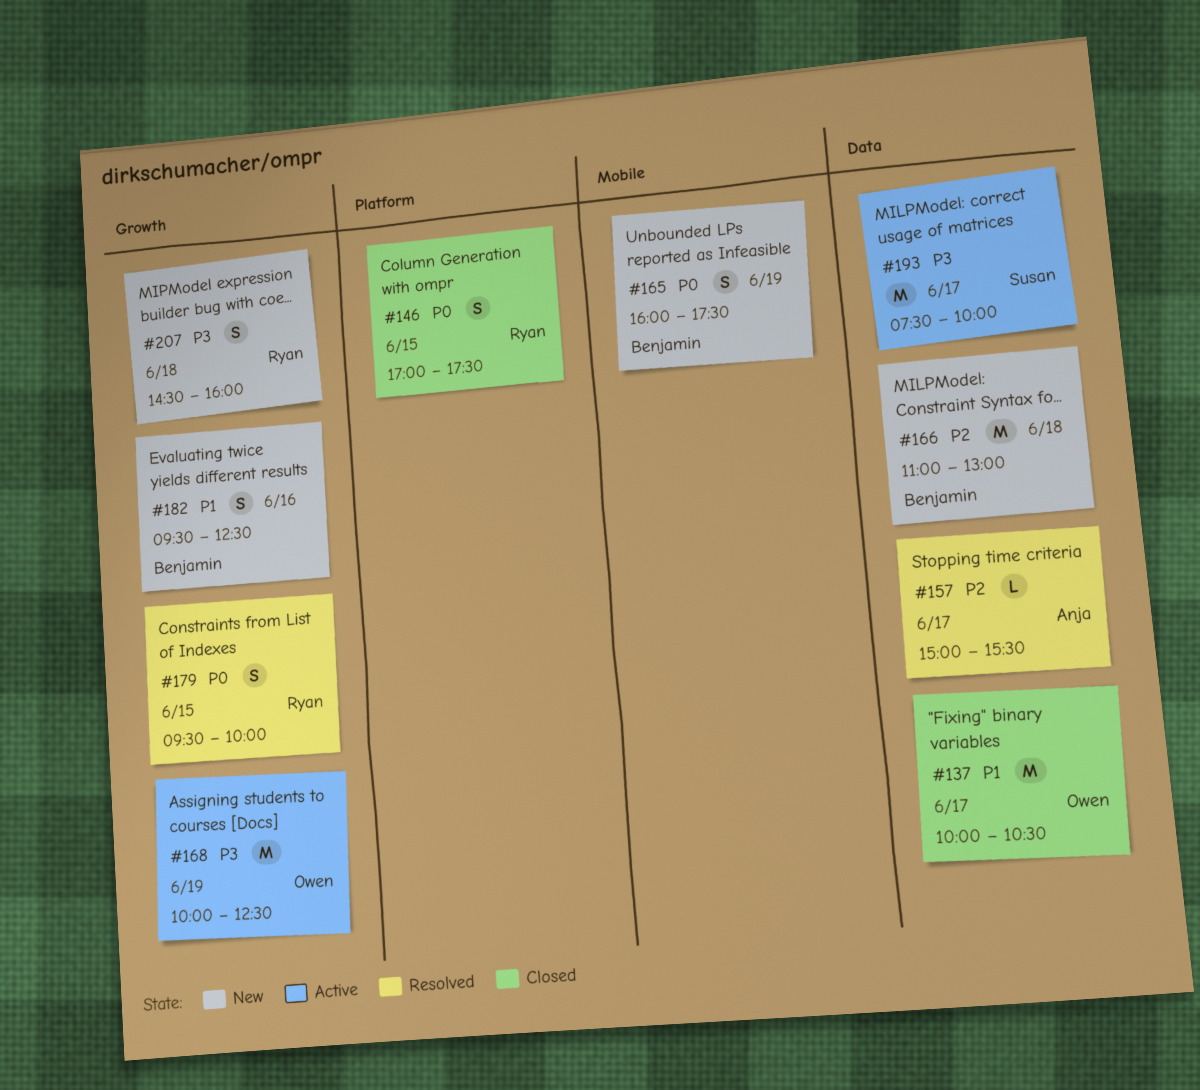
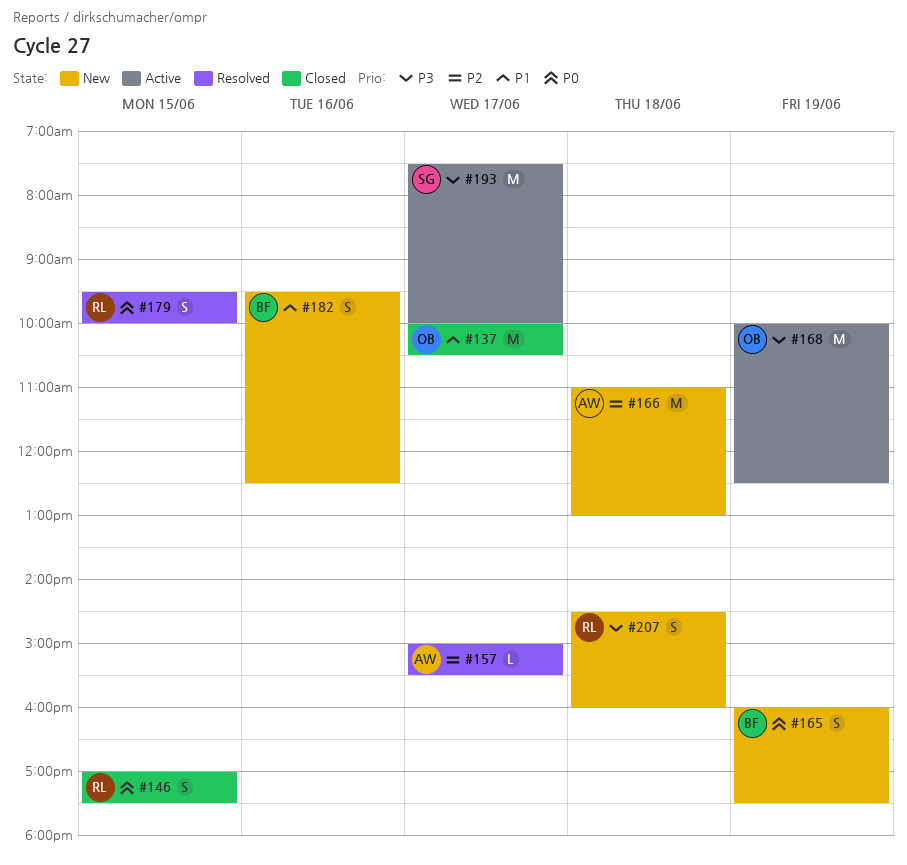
#166, owner: Benjamin -> Anja

